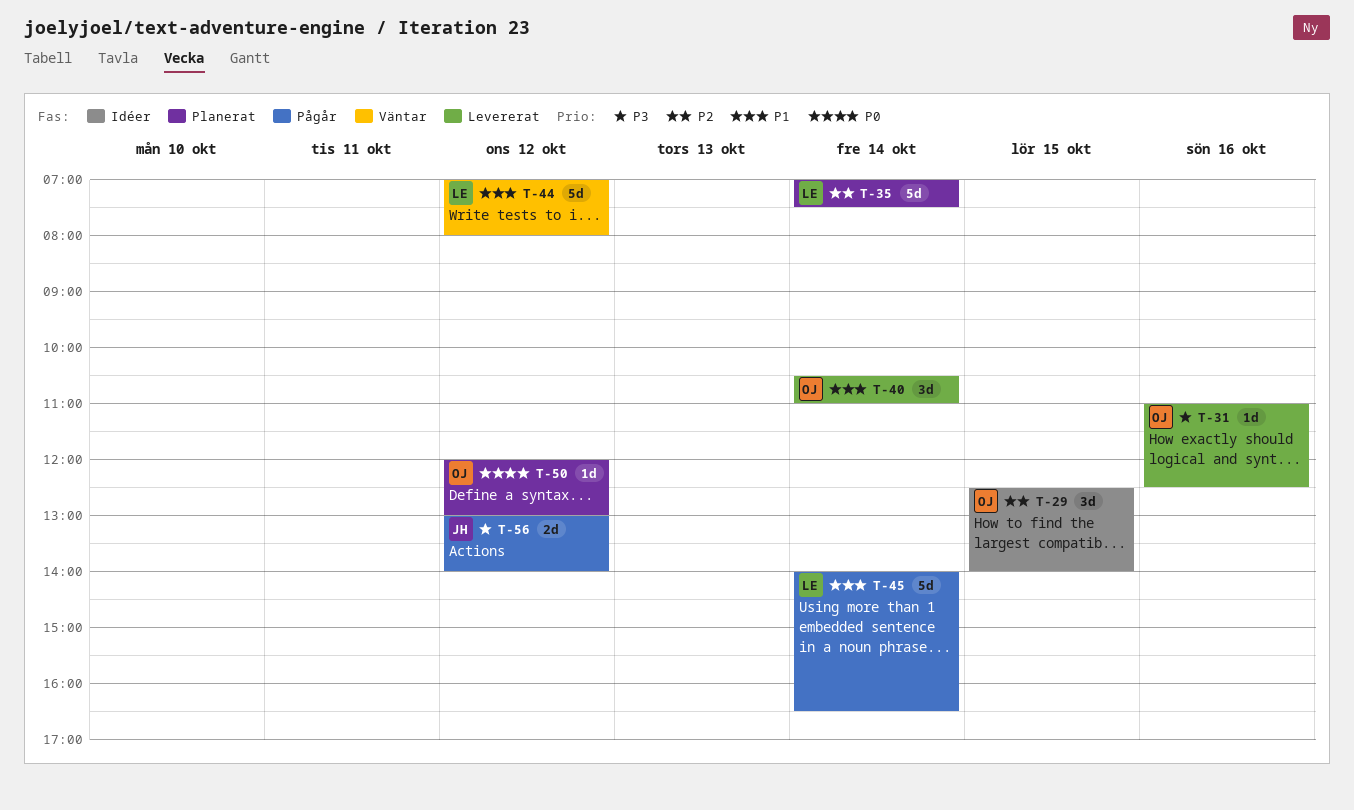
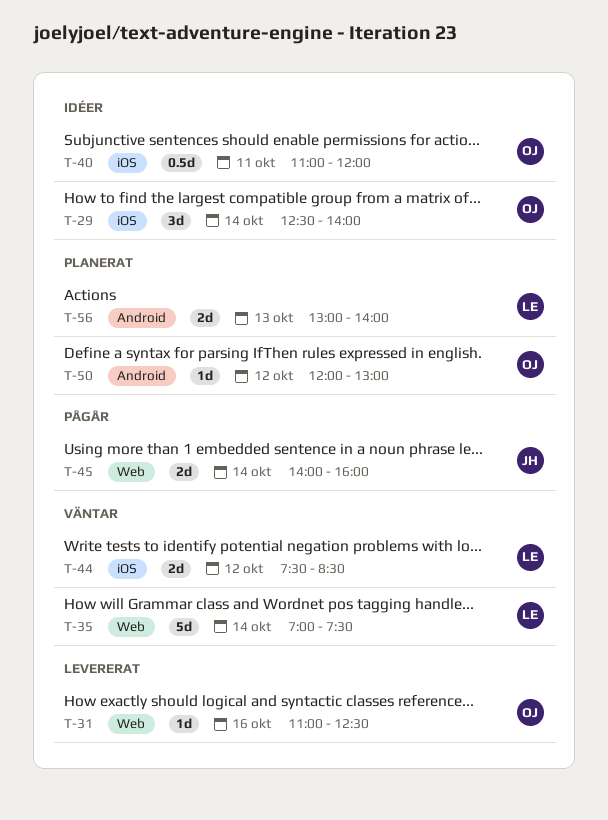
T-29, day: Oct 15 -> Oct 14
T-35, status: Planerat -> Väntar
T-40, status: Levererat -> Idéer
T-40, estimate: 3d -> 0.5d
T-40, day: Oct 14 -> Oct 11
T-40, begins: 10:30 -> 11:00
T-40, ends: 11:00 -> 12:00
T-44, estimate: 5d -> 2d
T-44, begins: 07:00 -> 07:30
T-44, ends: 08:00 -> 08:30
T-45, owner: LE -> JH
T-45, estimate: 5d -> 2d
T-45, ends: 16:30 -> 16:00
T-56, status: Pågår -> Planerat
T-56, owner: JH -> LE
T-56, day: Oct 12 -> Oct 13

